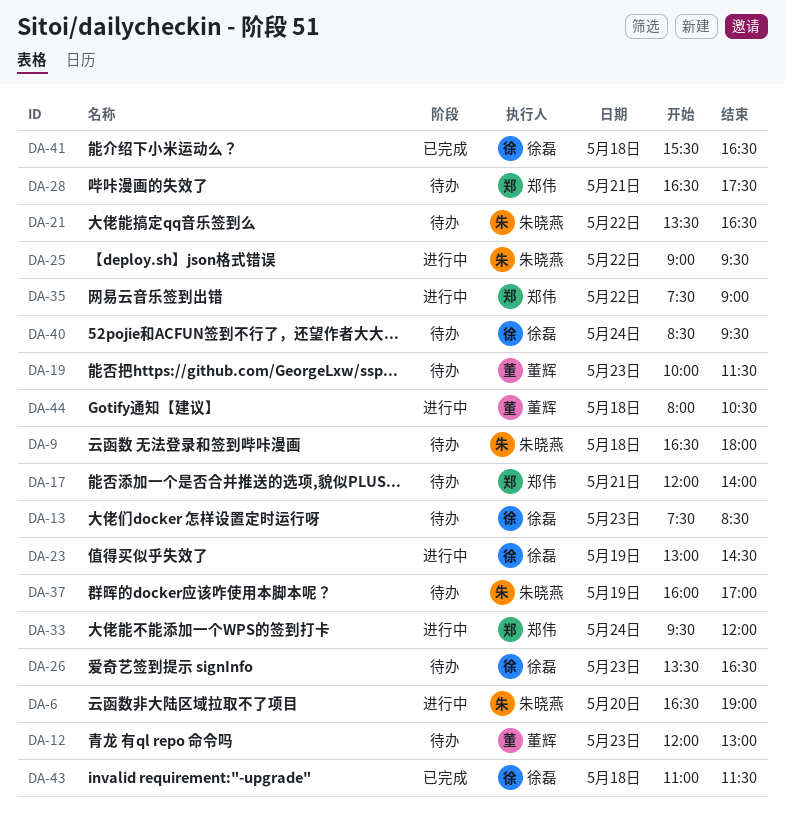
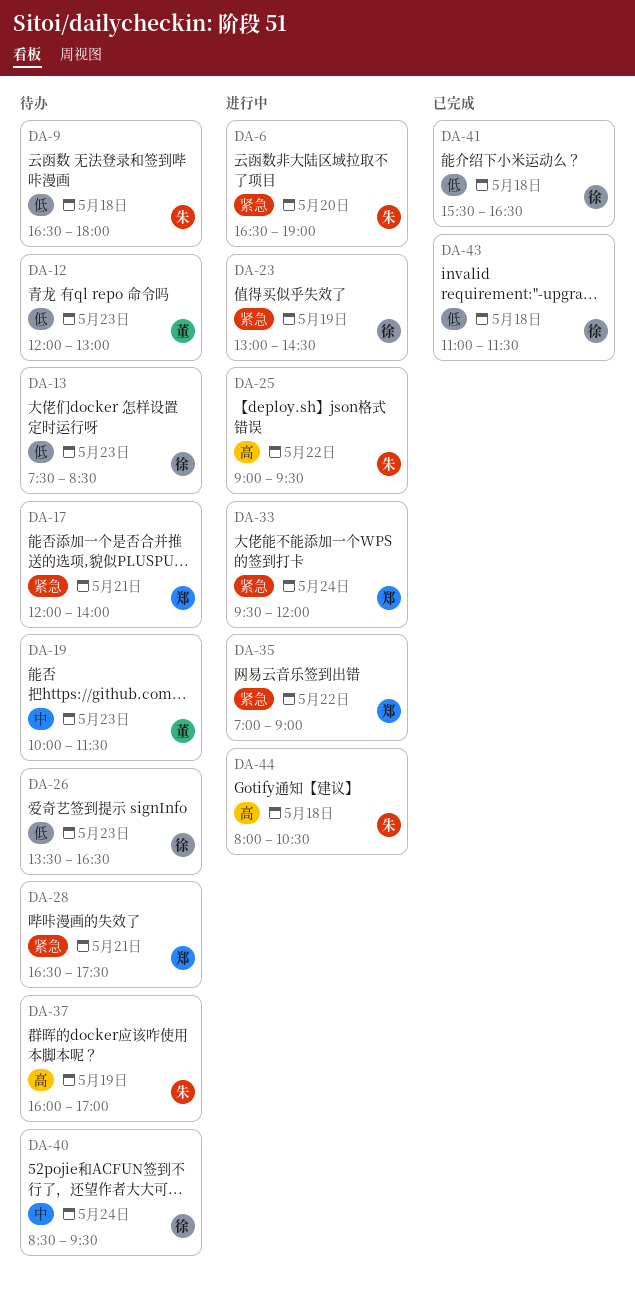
DA-21: present -> none
DA-35, begins: 07:30 -> 07:00
DA-44, owner: 董辉 -> 朱晓燕

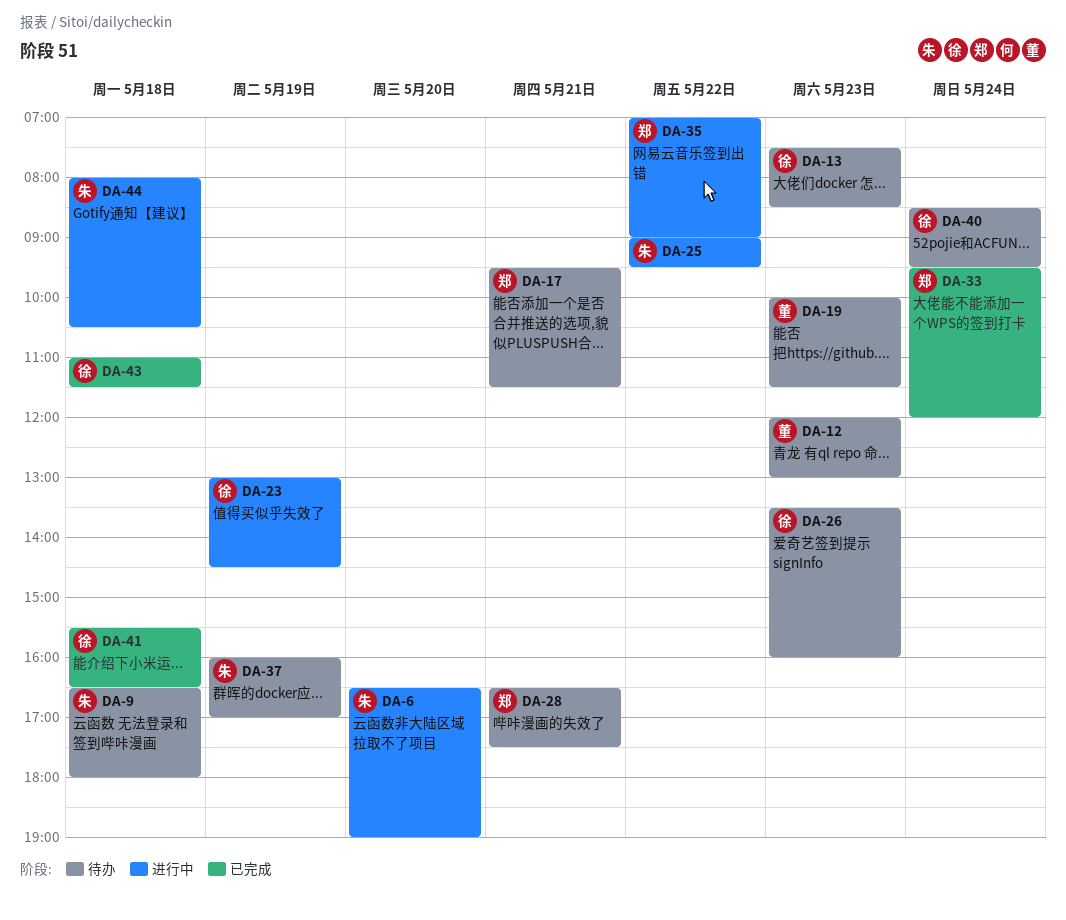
DA-17, begins: 12:00 -> 09:30
DA-17, ends: 14:00 -> 11:30
DA-26, ends: 16:30 -> 16:00
DA-33, status: 进行中 -> 已完成

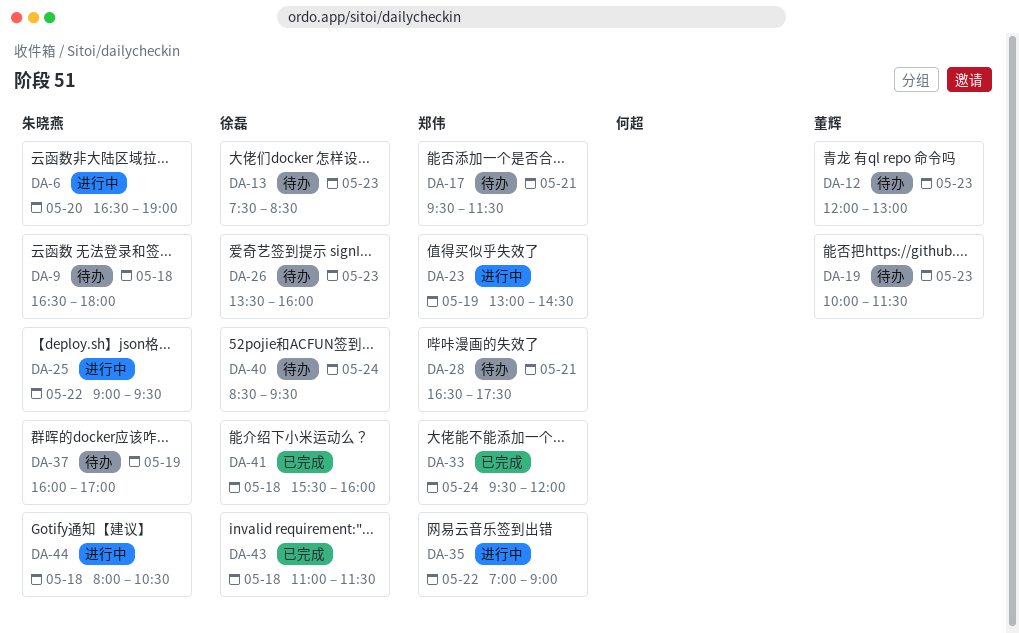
DA-23, owner: 徐磊 -> 郑伟
DA-41, ends: 16:30 -> 16:00

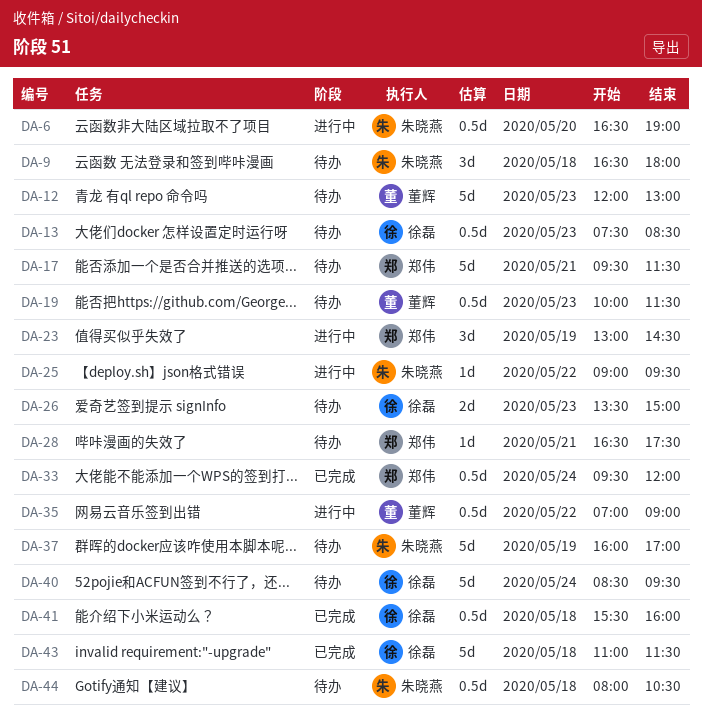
DA-26, ends: 16:00 -> 15:00
DA-35, owner: 郑伟 -> 董辉
DA-44, status: 进行中 -> 待办

